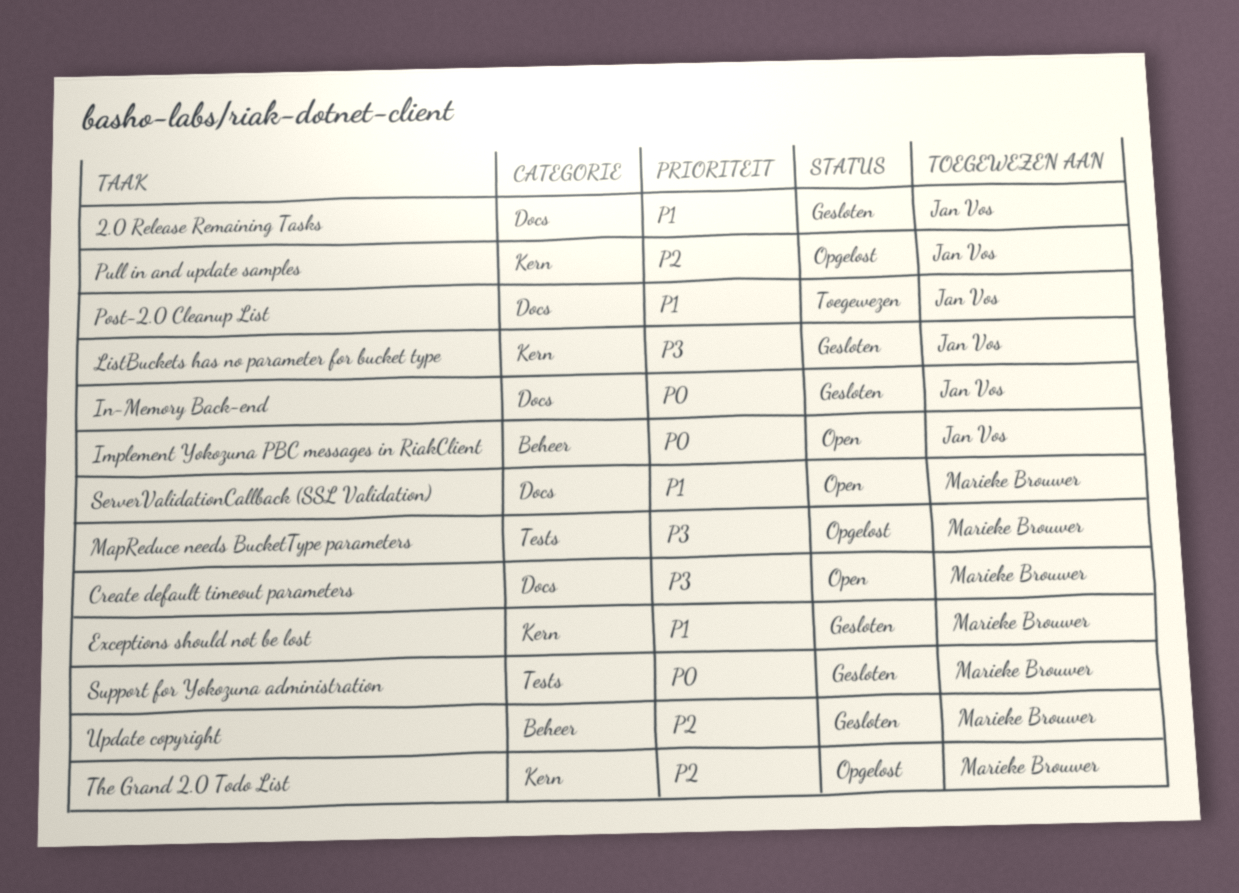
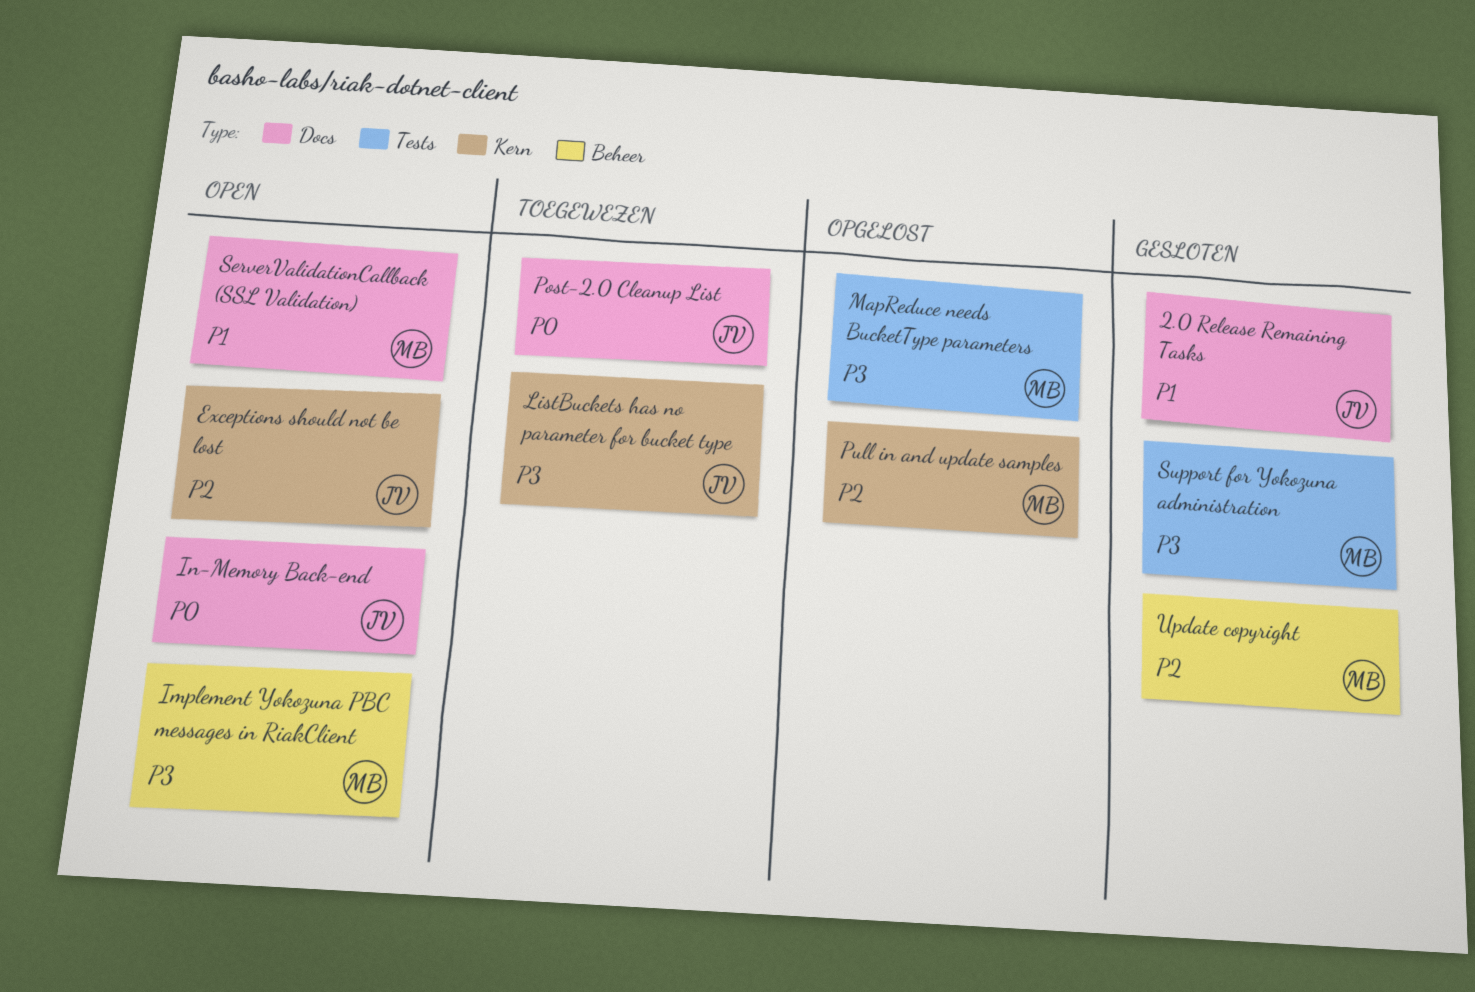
Create default timeout parameters: present -> none
Exceptions should not be lost, status: Gesloten -> Open
Exceptions should not be lost, owner: Marieke Brouwer -> Jan Vos
Exceptions should not be lost, priority: P1 -> P2
Implement Yokozuna PBC messages in RiakClient, owner: Jan Vos -> Marieke Brouwer
Implement Yokozuna PBC messages in RiakClient, priority: P0 -> P3
In-Memory Back-end, status: Gesloten -> Open
ListBuckets has no parameter for bucket type, status: Gesloten -> Toegewezen
Post-2.0 Cleanup List, priority: P1 -> P0
Pull in and update samples, owner: Jan Vos -> Marieke Brouwer
Support for Yokozuna administration, priority: P0 -> P3
The Grand 2.0 Todo List: present -> none

